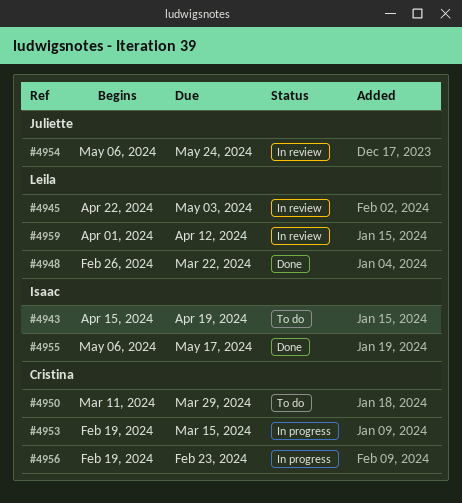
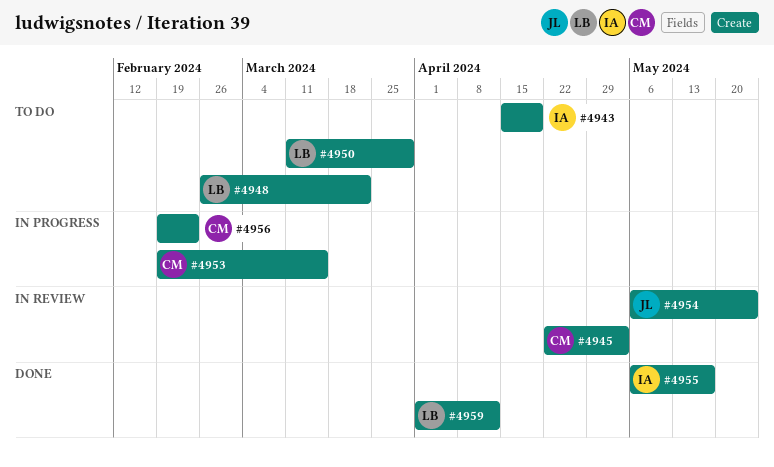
#4945, owner: Leila -> Cristina
#4948, status: Done -> To do
#4950, owner: Cristina -> Leila
#4959, status: In review -> Done

